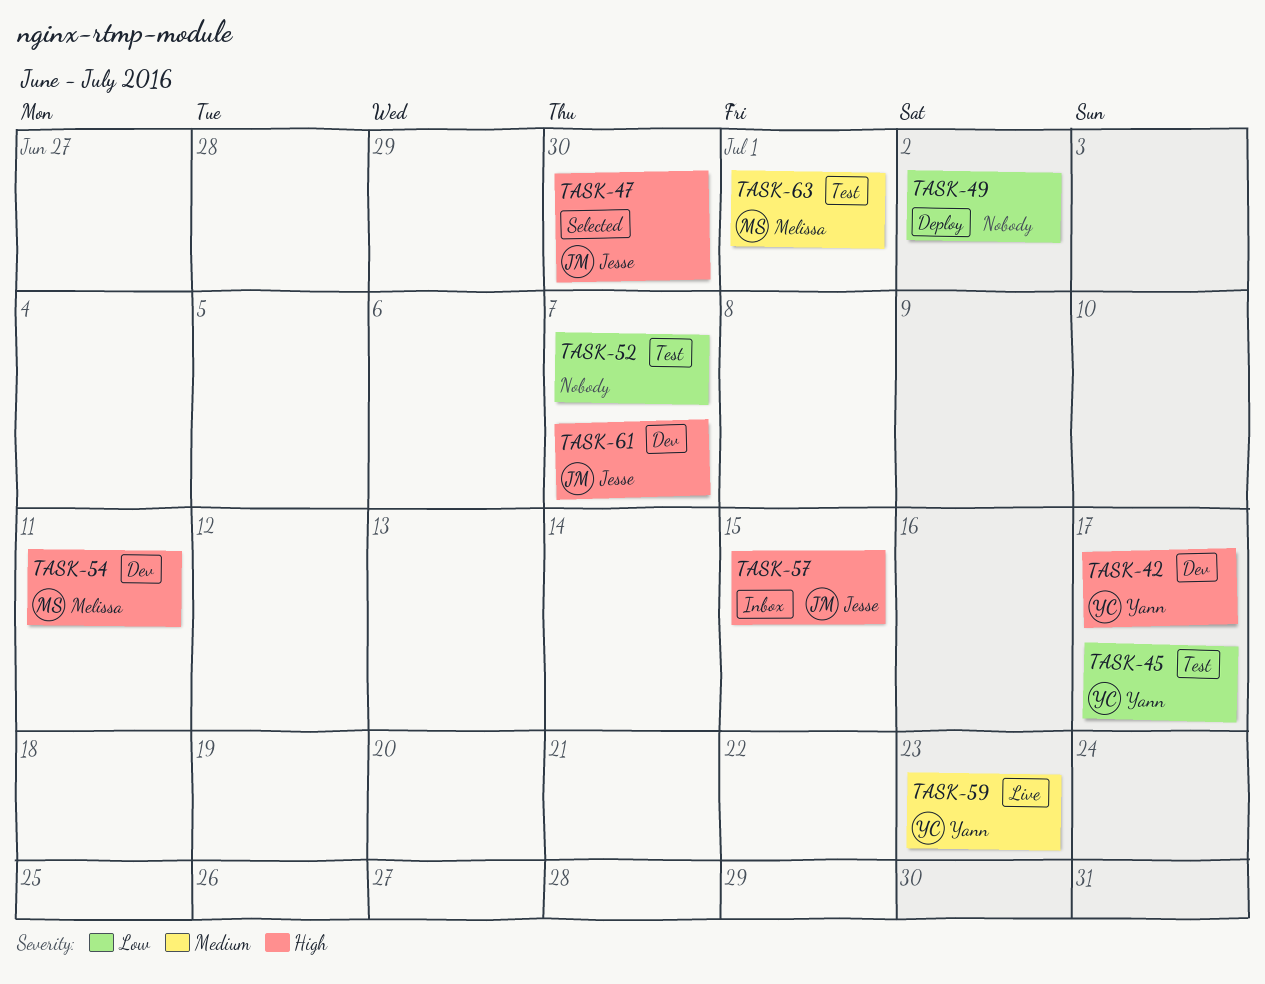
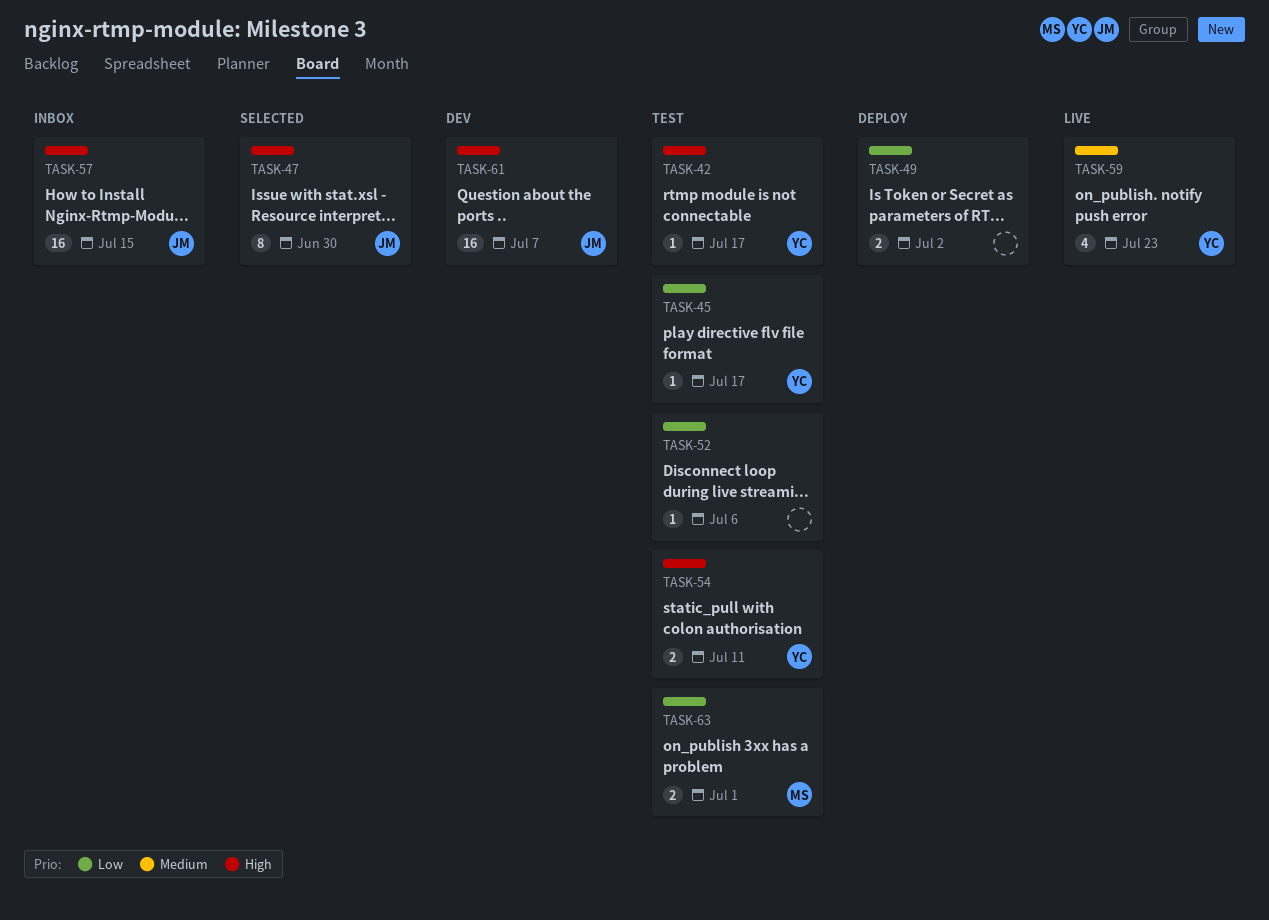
TASK-42, status: Dev -> Test
TASK-52, due: Jul 7 -> Jul 6
TASK-54, status: Dev -> Test
TASK-54, owner: Melissa -> Yann
TASK-63, priority: Medium -> Low

